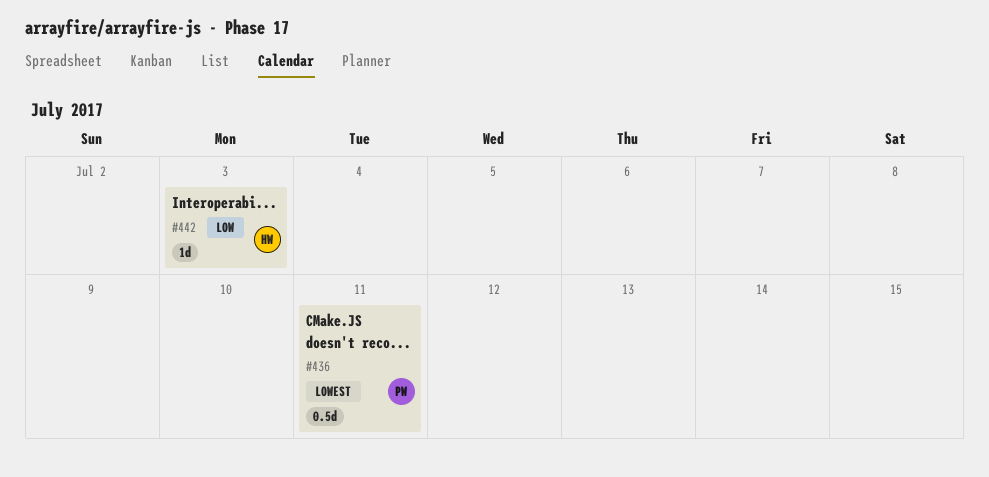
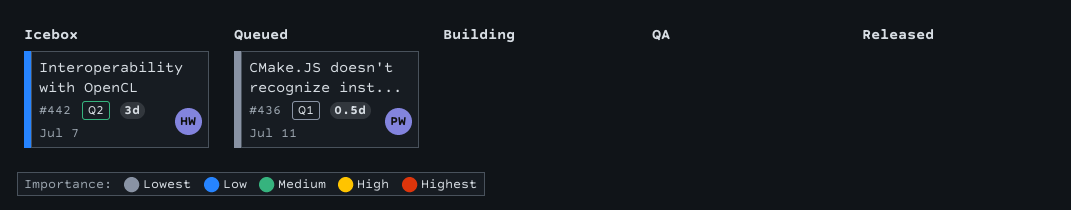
#442, estimate: 1d -> 3d
#442, due: Jul 3 -> Jul 7

